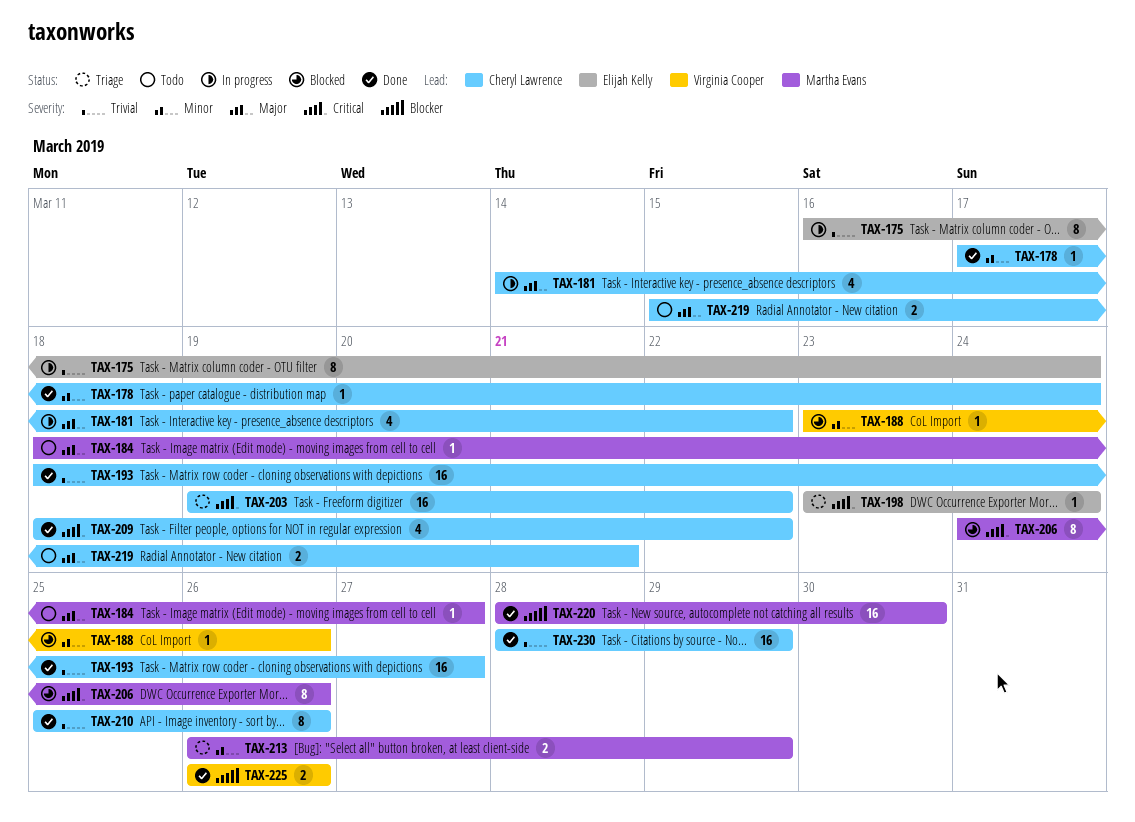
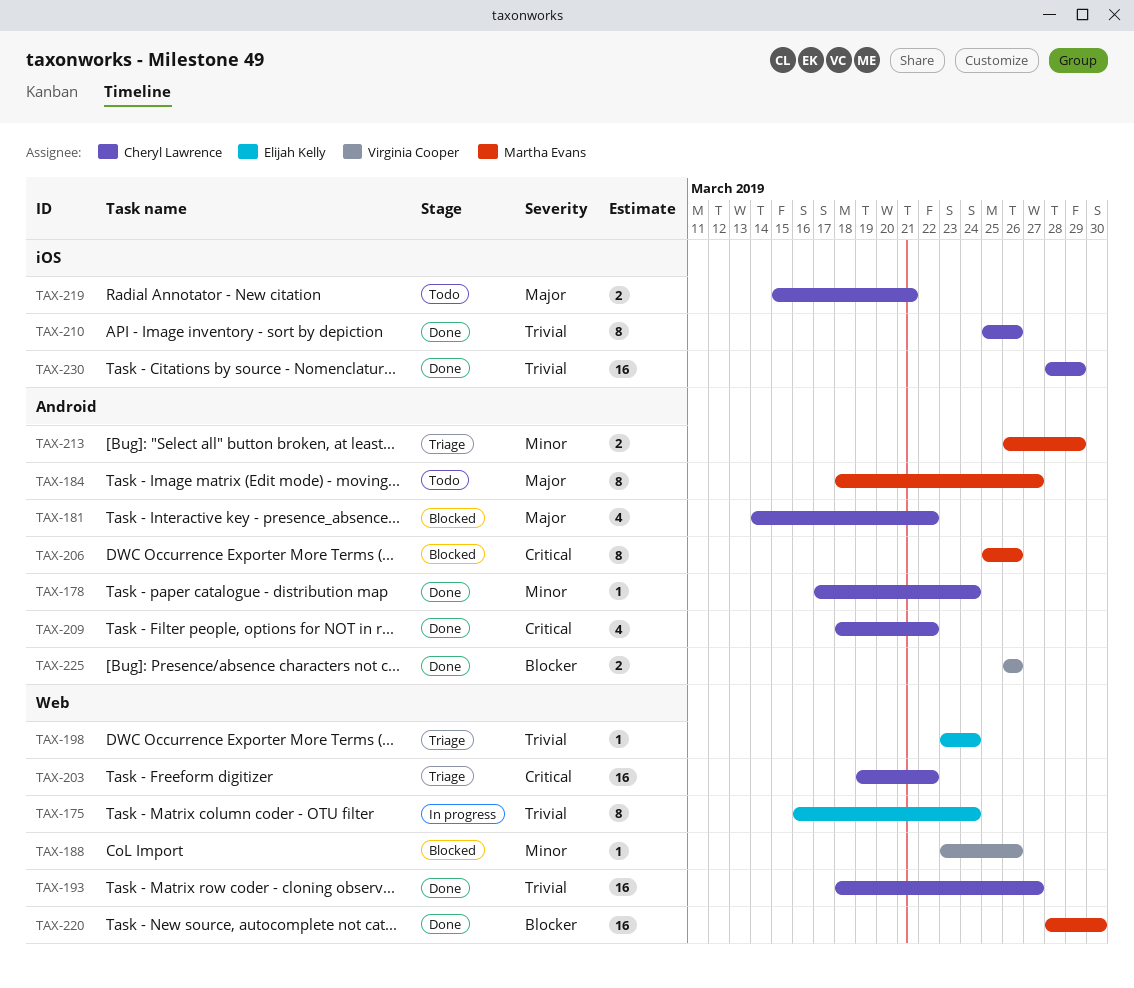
TAX-181, status: In progress -> Blocked
TAX-184, estimate: 1 -> 8
TAX-198, priority: Critical -> Trivial
TAX-206, start: Mar 24 -> Mar 25

